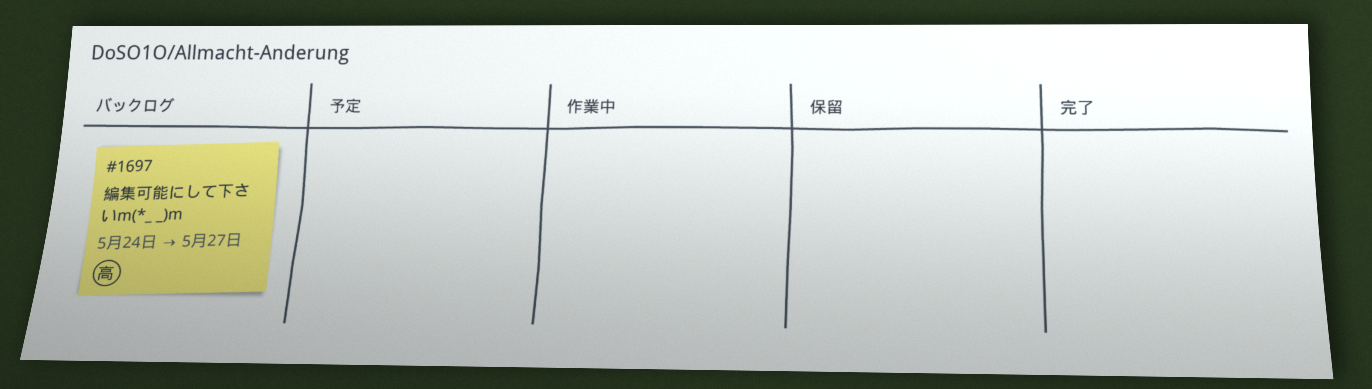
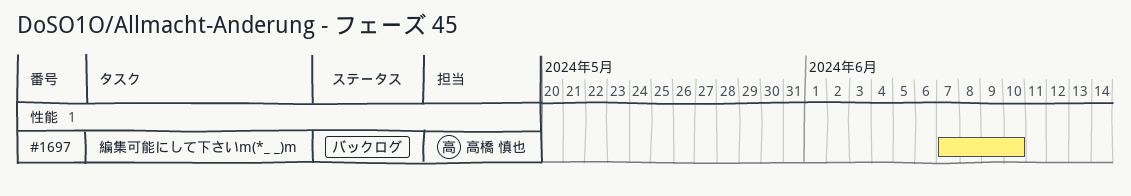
#1697, start: May 24 -> Jun 7
#1697, due: May 27 -> Jun 10

